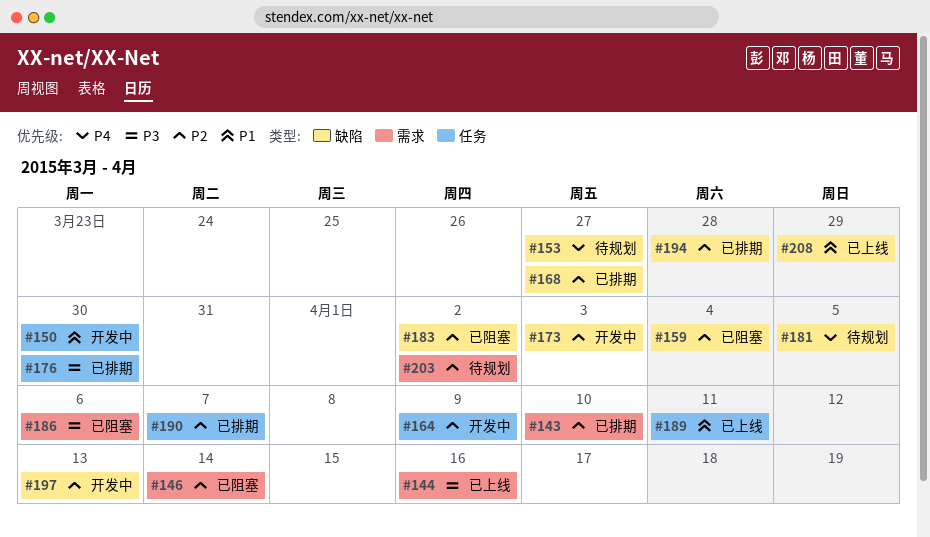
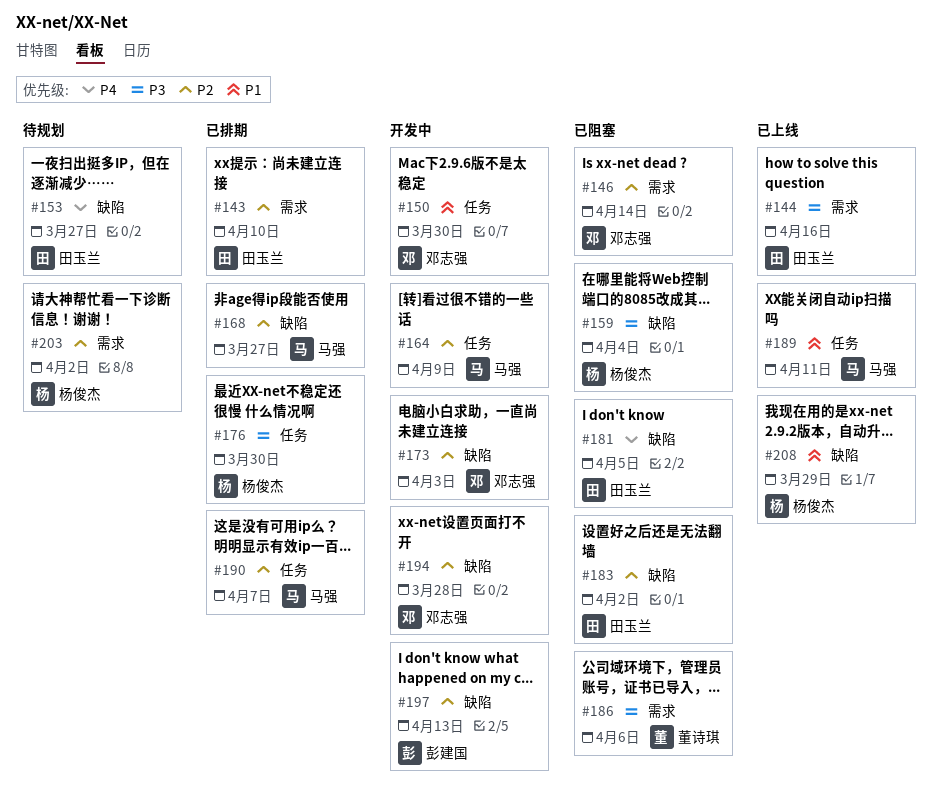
#159, priority: P2 -> P3
#181, status: 待规划 -> 已阻塞
#194, status: 已排期 -> 开发中

